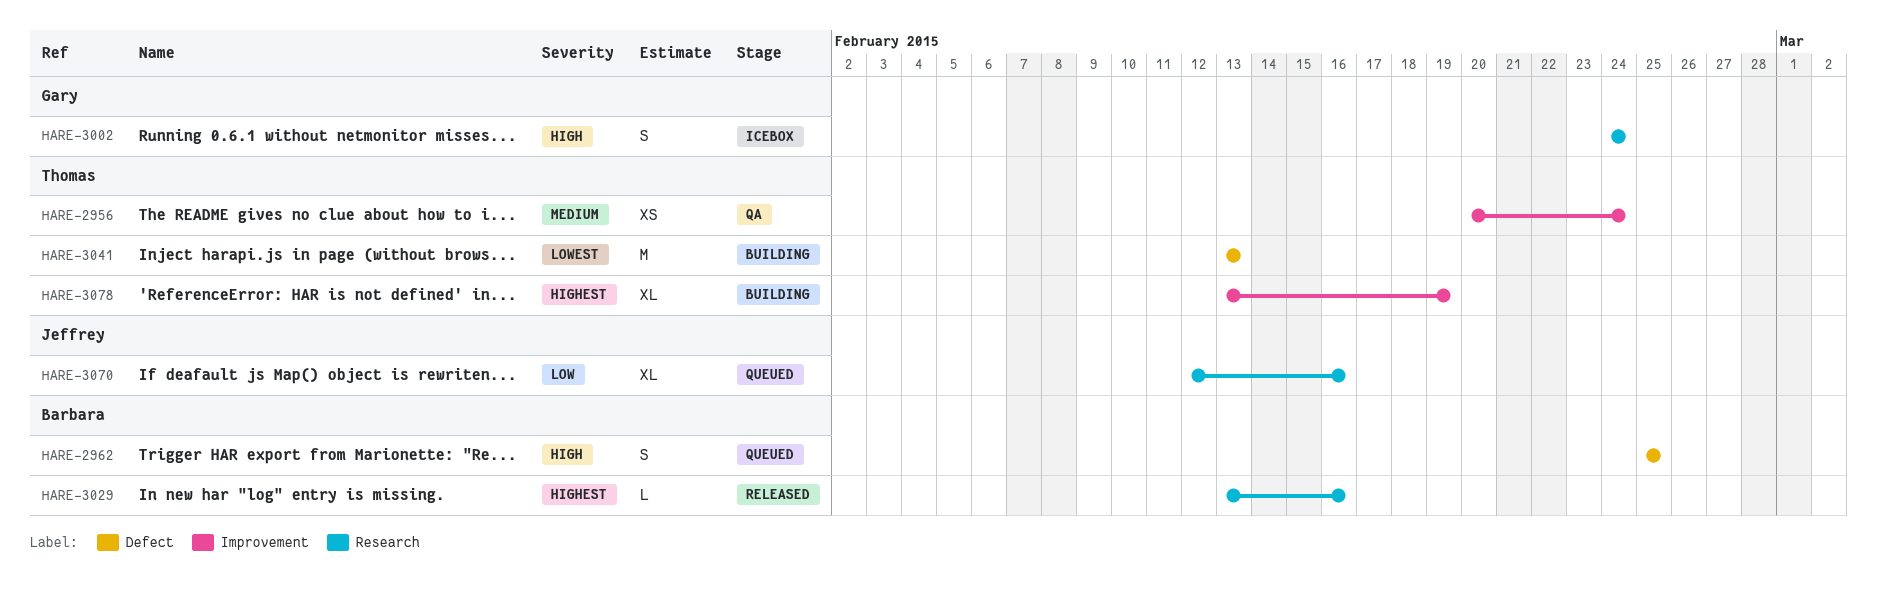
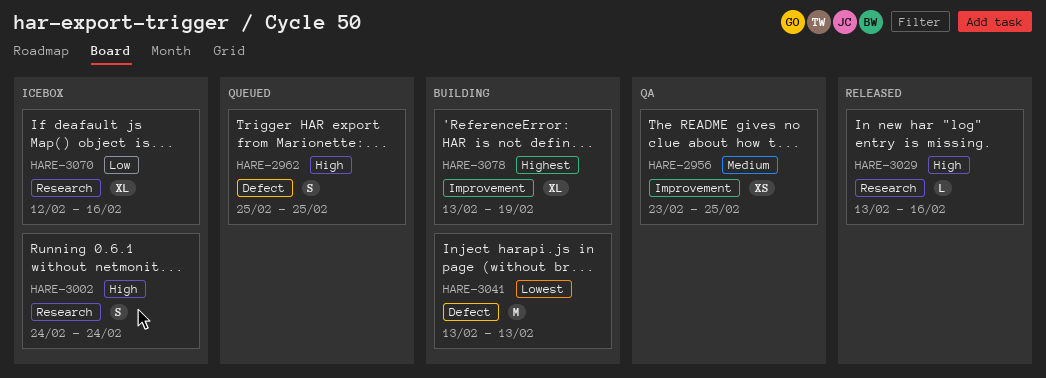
HARE-2956, start: Feb 20 -> Feb 23
HARE-2956, due: Feb 24 -> Feb 25
HARE-3029, priority: Highest -> High
HARE-3070, status: Queued -> Icebox

